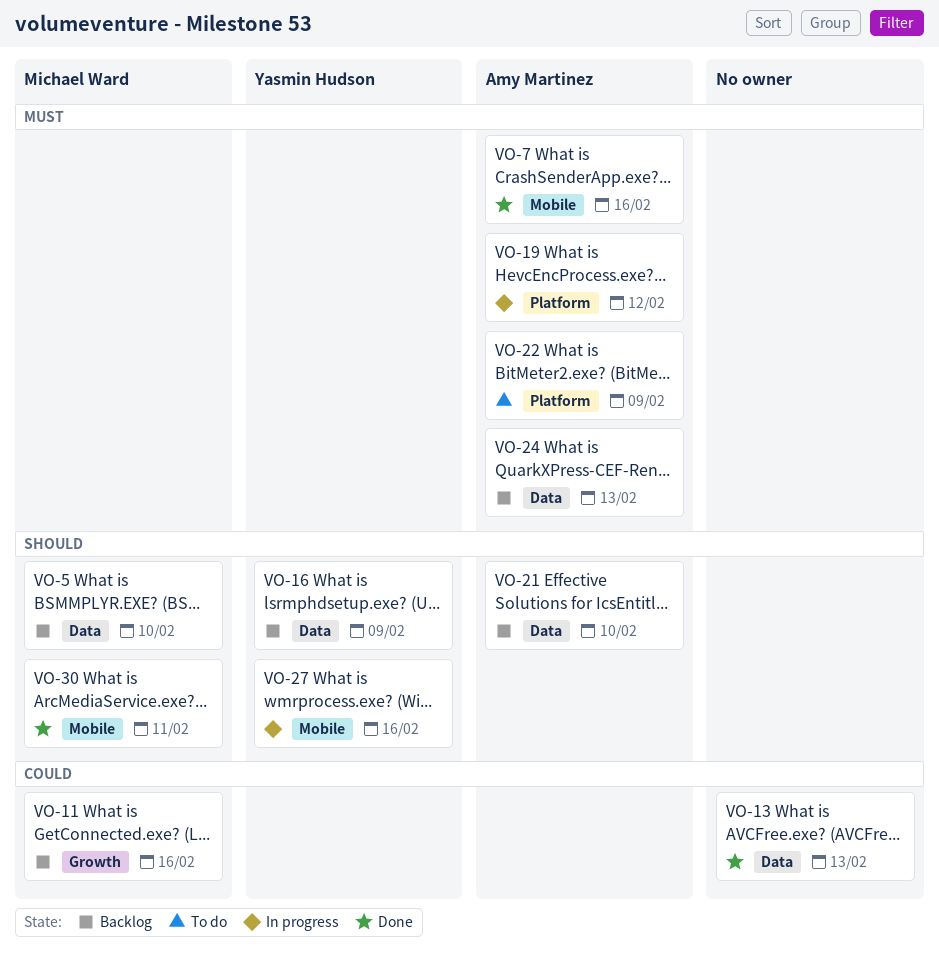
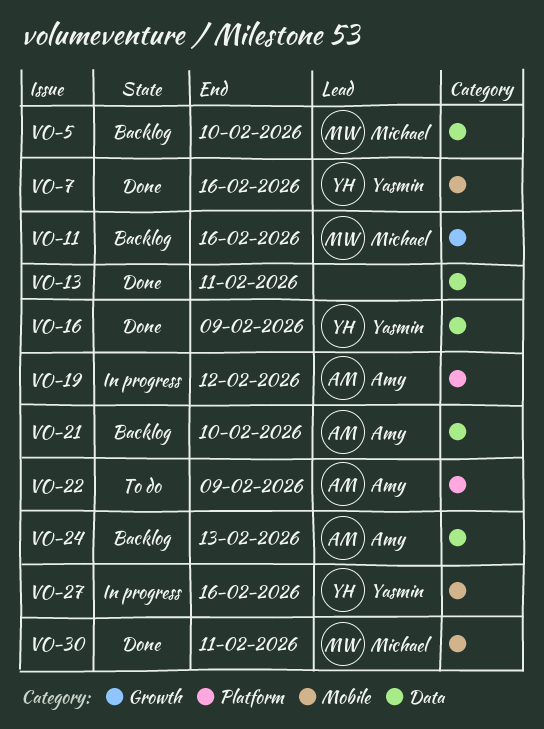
VO-7, owner: Amy Martinez -> Yasmin Hudson
VO-13, due: Feb 13 -> Feb 11
VO-16, status: Backlog -> Done

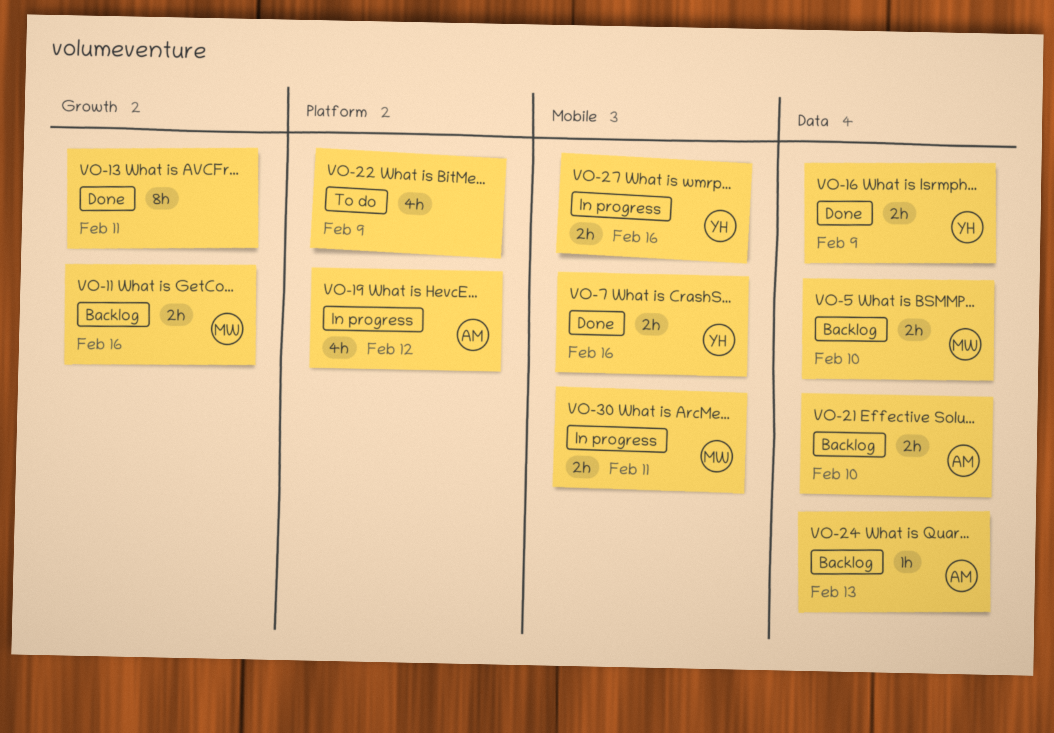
VO-13, label: Data -> Growth
VO-22, owner: Amy -> none
VO-30, status: Done -> In progress

